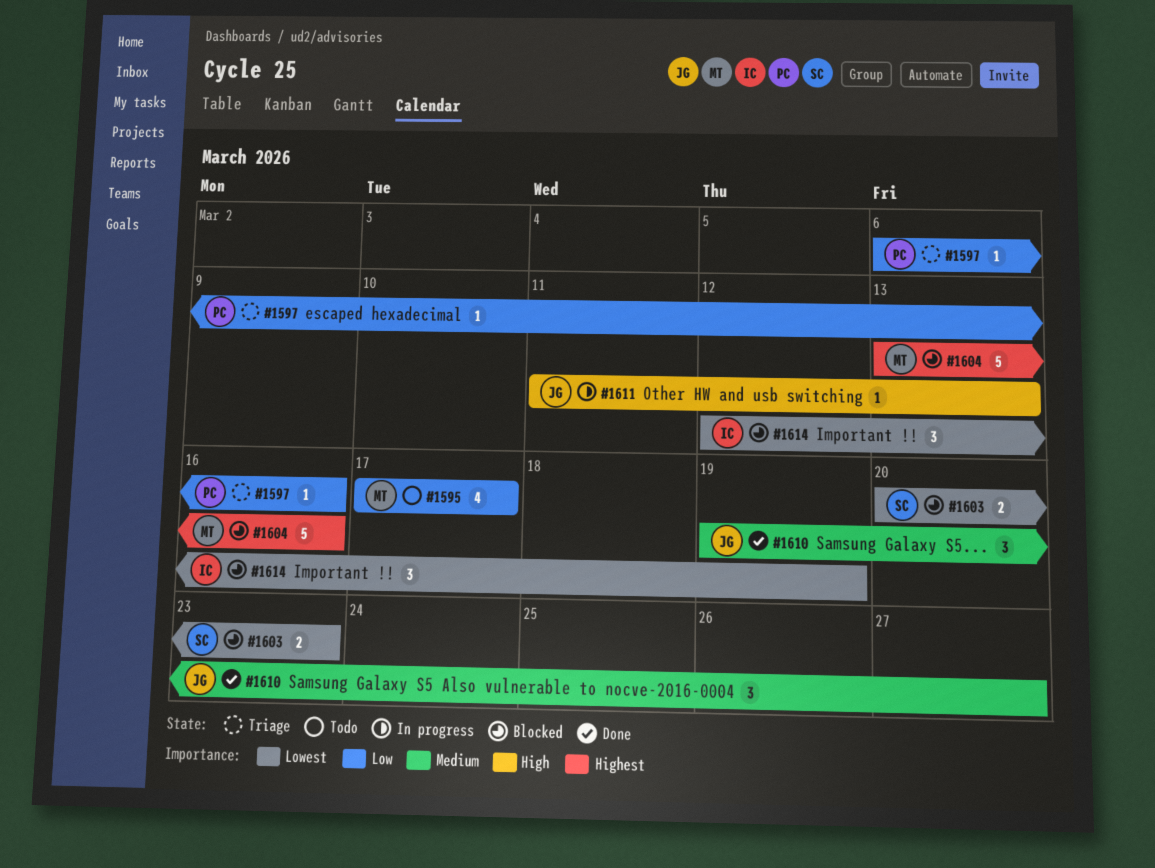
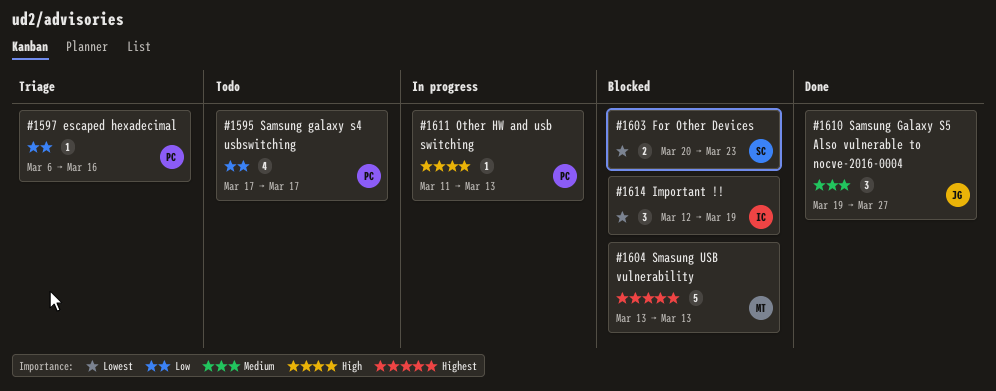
#1595, owner: MT -> PC
#1604, due: Mar 16 -> Mar 13
#1611, owner: JG -> PC

